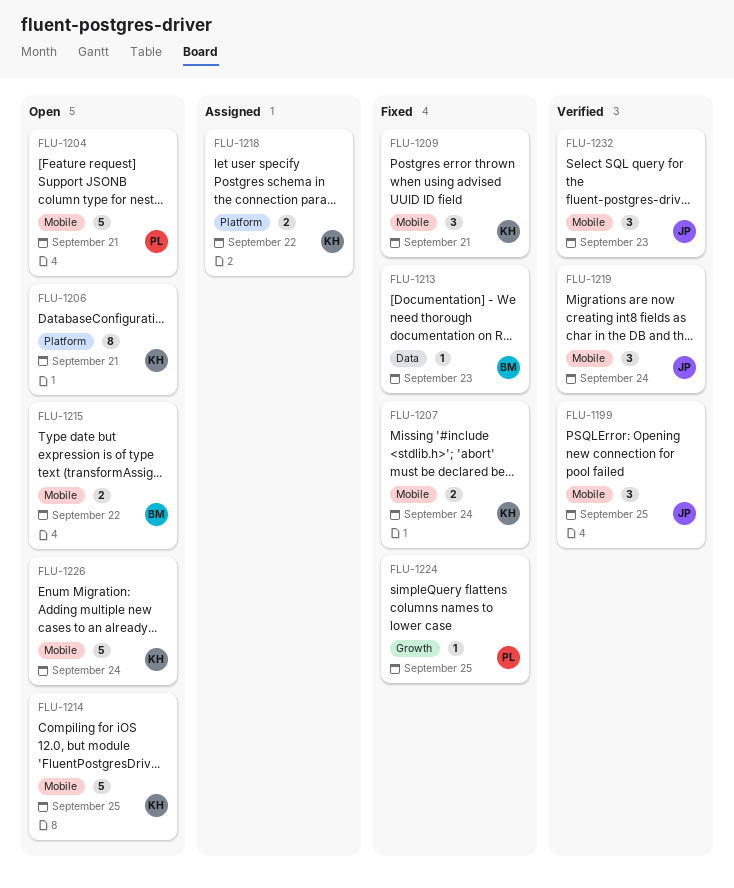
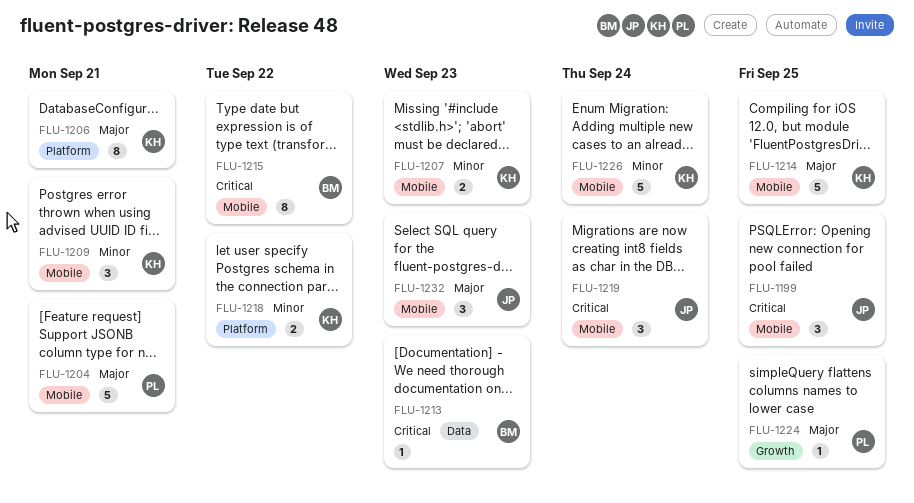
FLU-1207, due: Sep 24 -> Sep 23
FLU-1215, estimate: 2 -> 8

